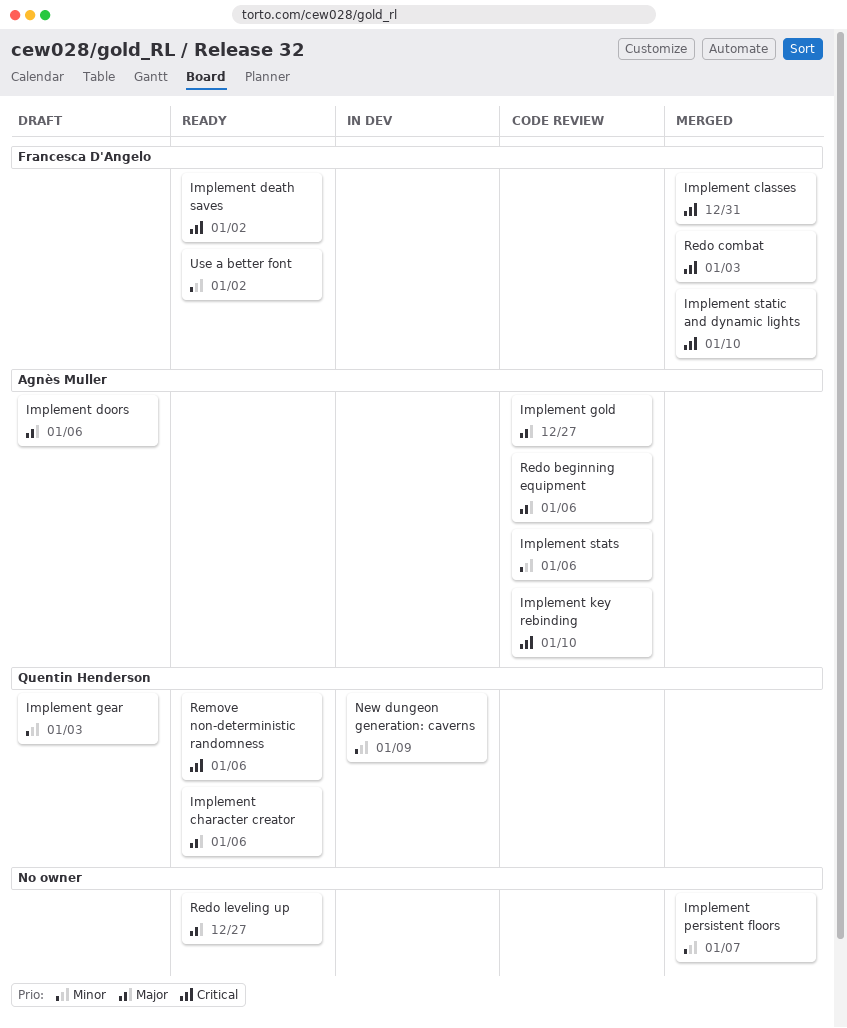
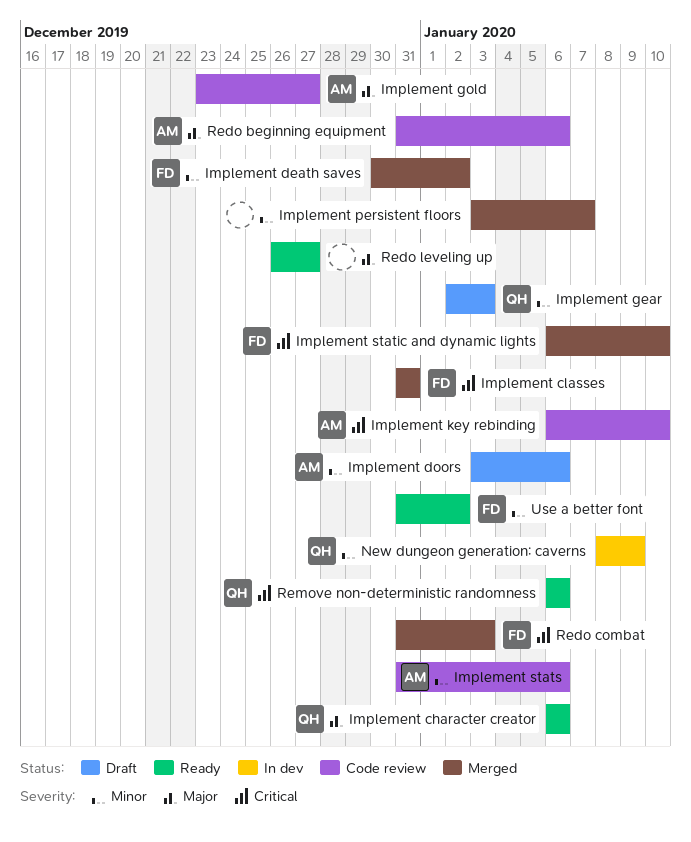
Implement death saves, status: Ready -> Merged
Implement death saves, priority: Critical -> Minor
Implement doors, priority: Major -> Minor

